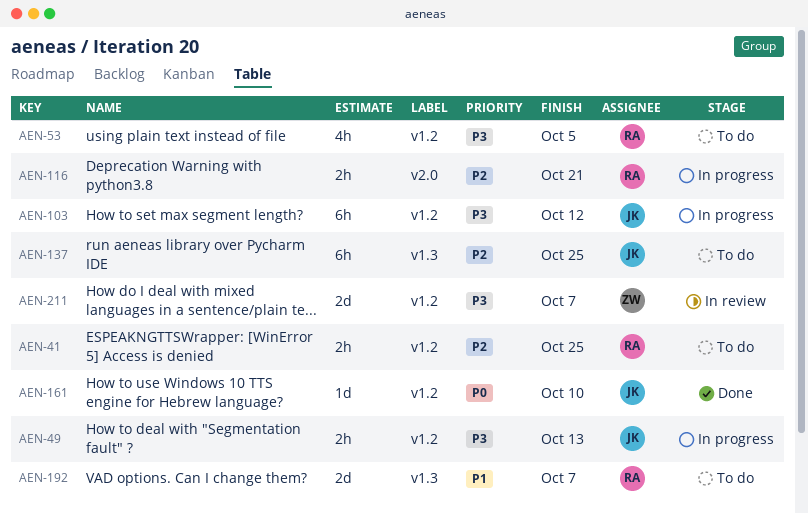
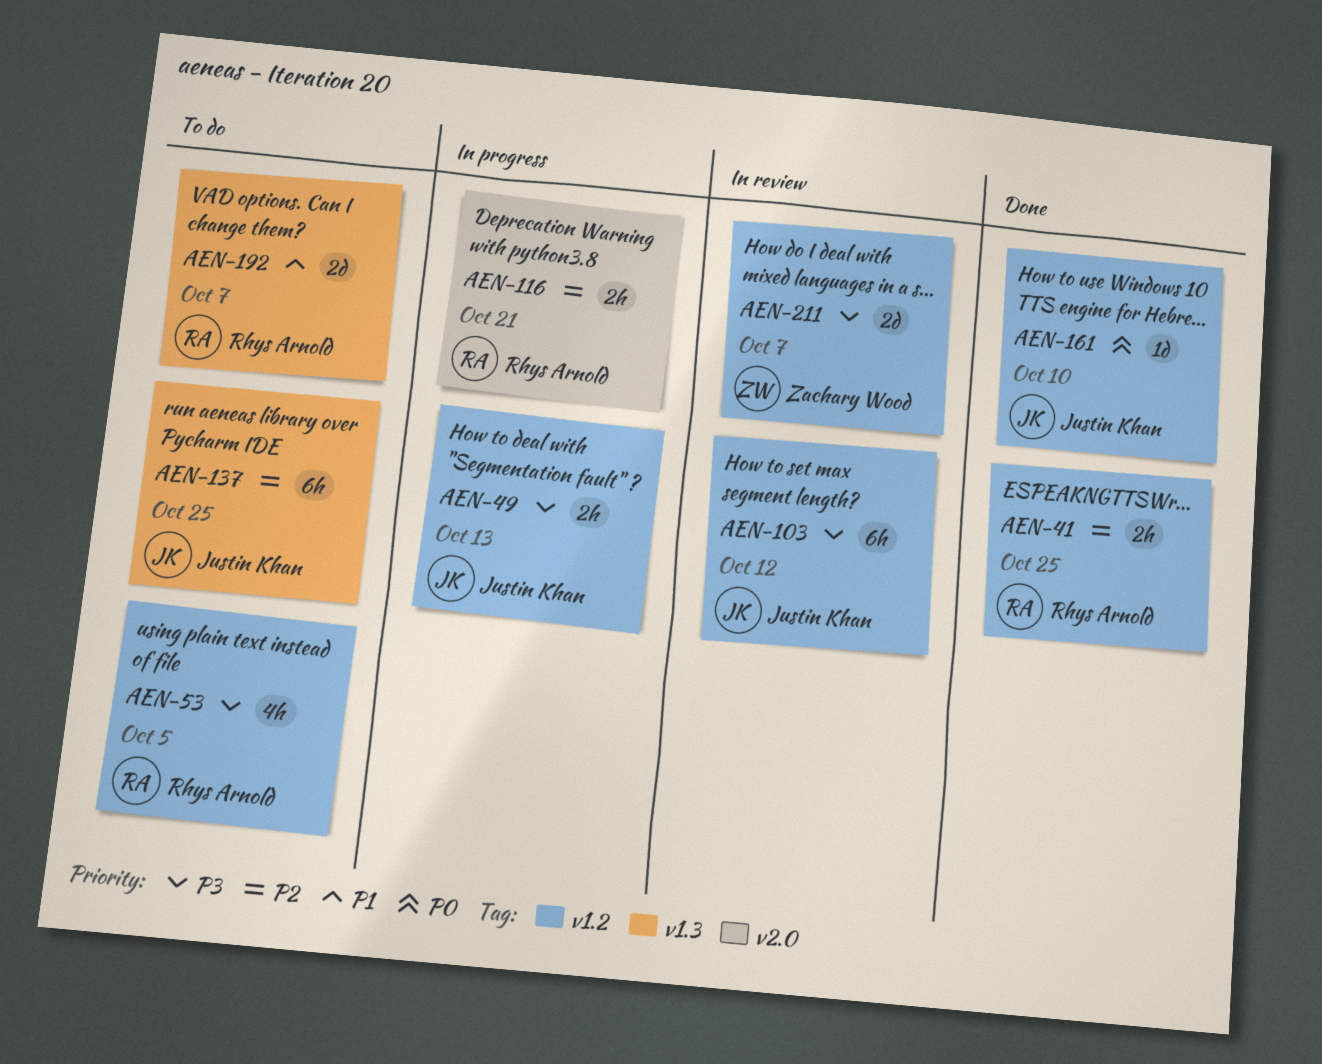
AEN-41, status: To do -> Done
AEN-103, status: In progress -> In review

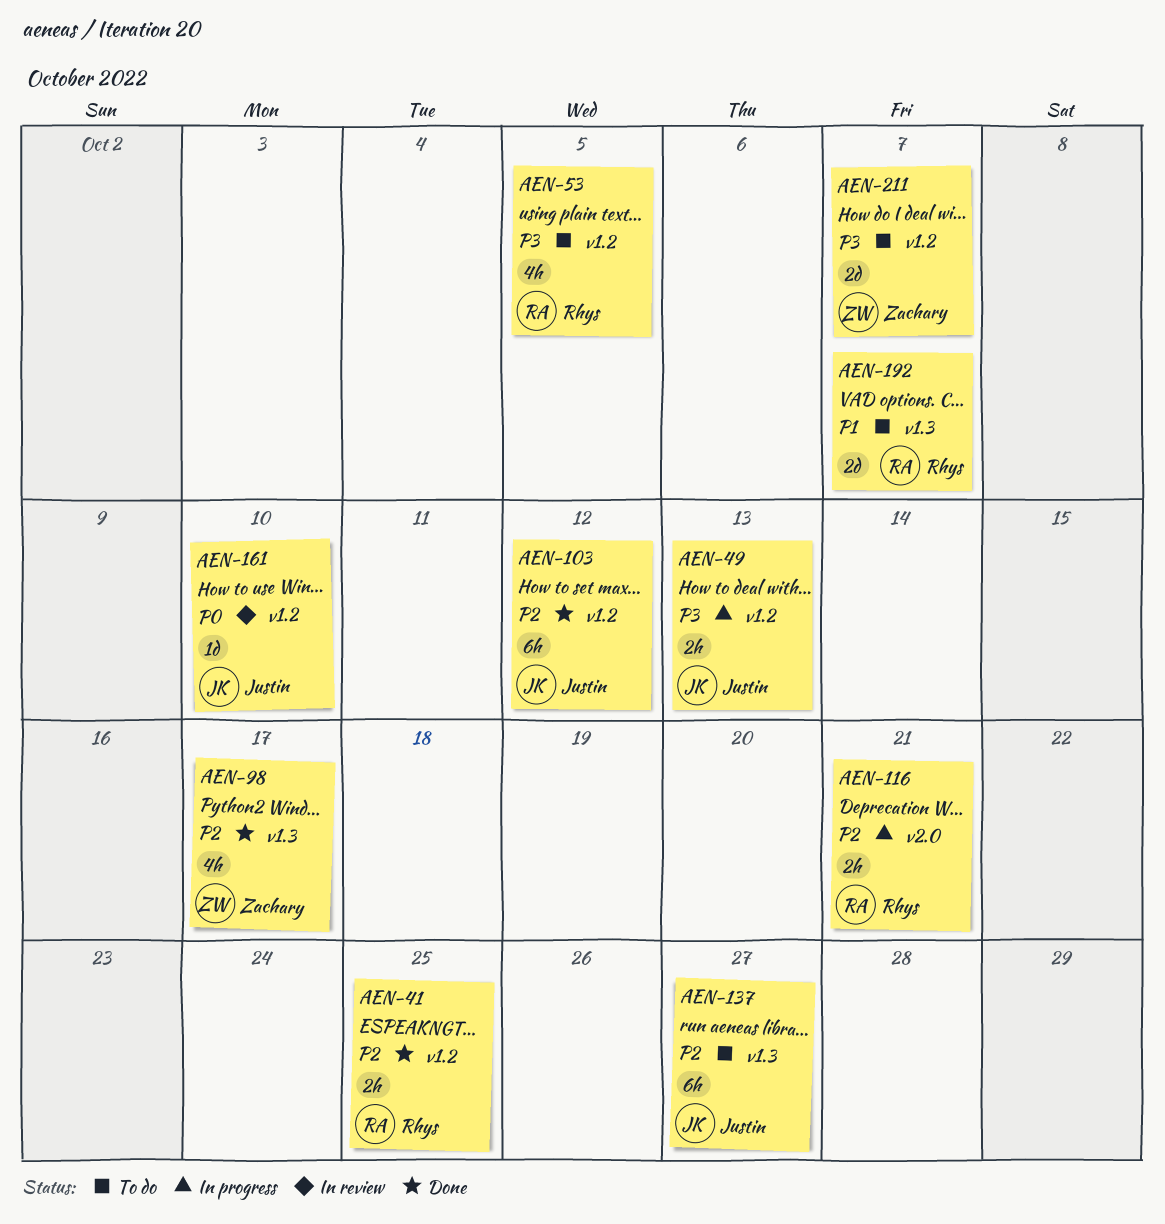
AEN-98: none -> present
AEN-103, status: In review -> Done
AEN-103, priority: P3 -> P2
AEN-137, due: Oct 25 -> Oct 27
AEN-161, status: Done -> In review
AEN-211, status: In review -> To do

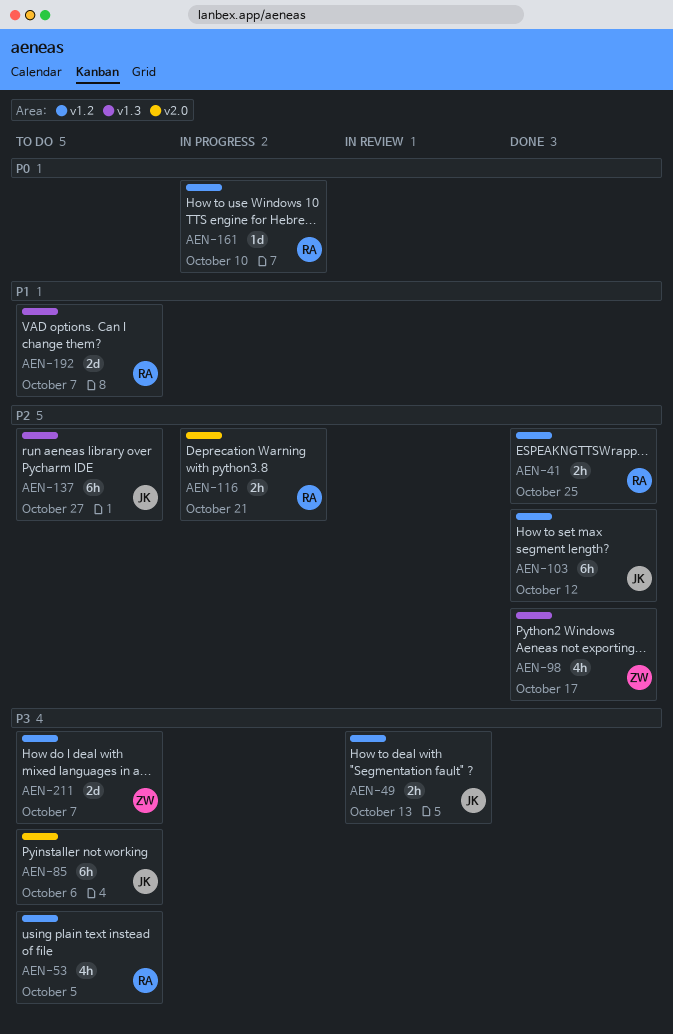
AEN-49, status: In progress -> In review
AEN-85: none -> present
AEN-161, status: In review -> In progress
AEN-161, owner: Justin -> Rhys

